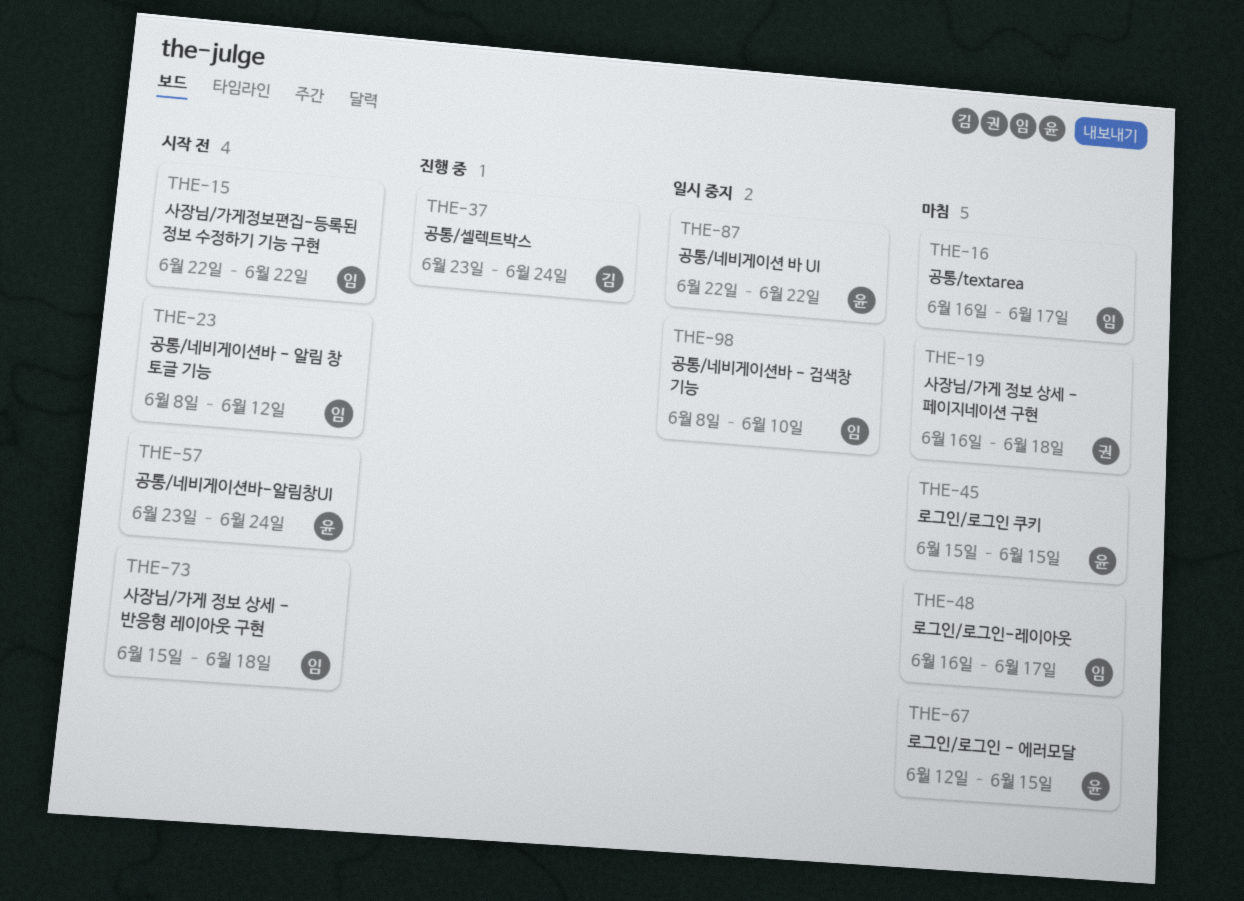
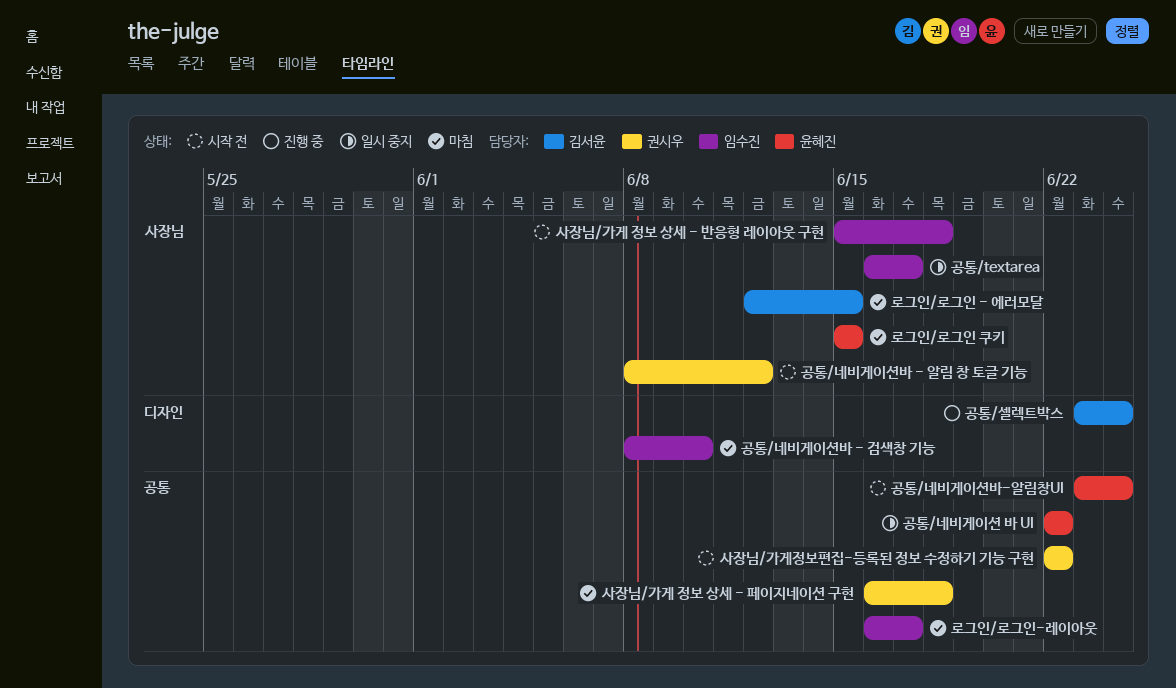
공통/textarea, status: 마침 -> 일시 중지
공통/네비게이션바 - 검색창 기능, status: 일시 중지 -> 마침
공통/네비게이션바 - 알림 창 토글 기능, owner: 임수진 -> 권시우
로그인/로그인 - 에러모달, owner: 윤혜진 -> 김서윤
사장님/가게정보편집-등록된 정보 수정하기 기능 구현, owner: 임수진 -> 권시우

